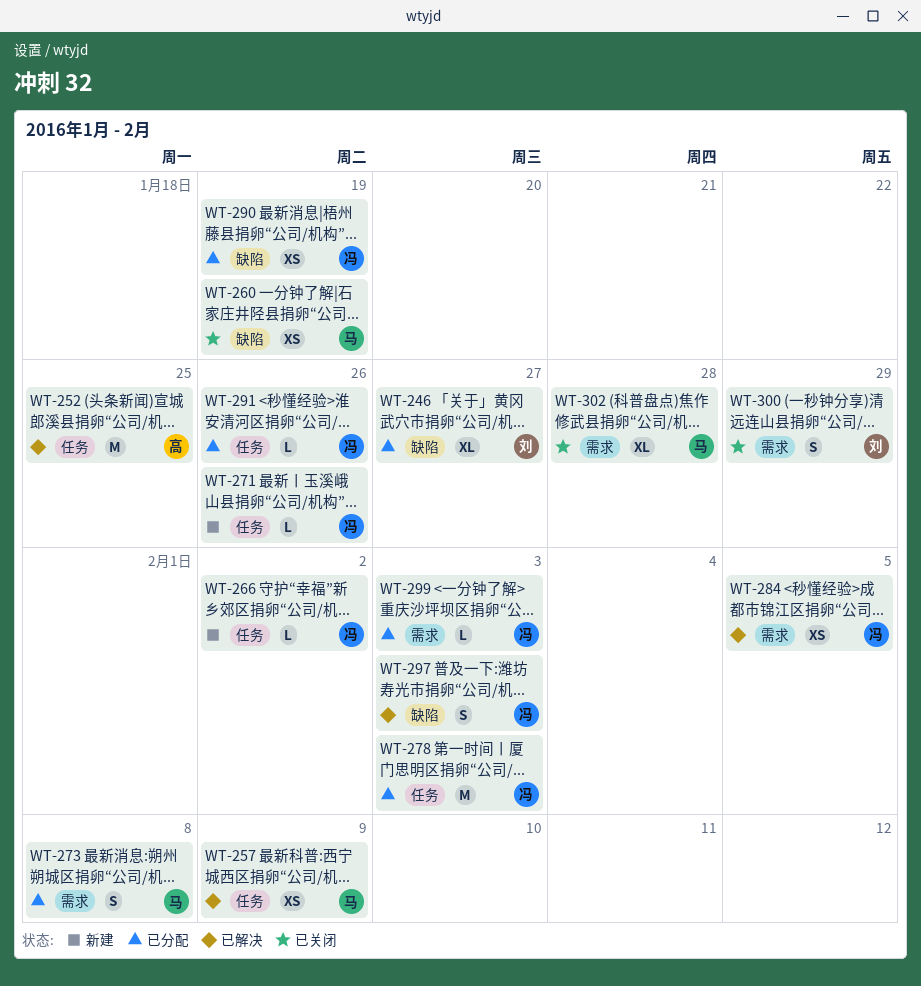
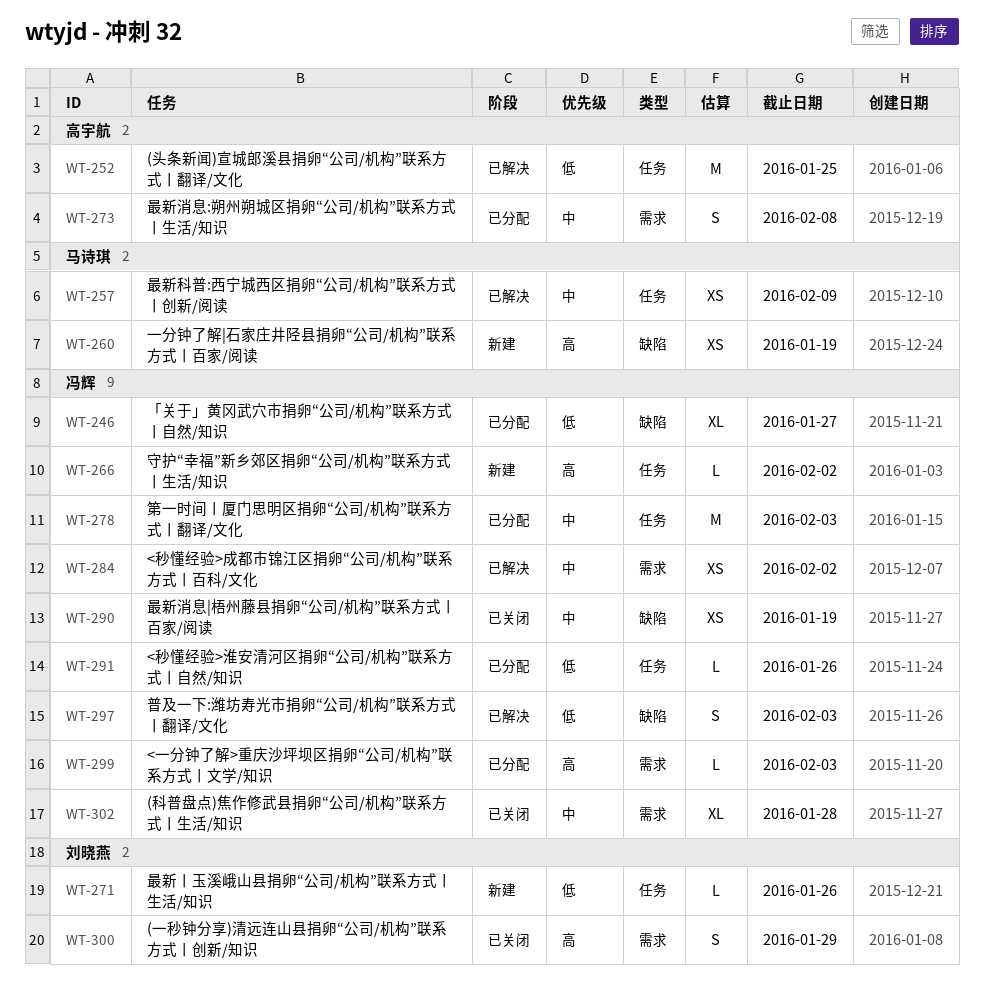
WT-246, owner: 刘晓燕 -> 冯辉
WT-260, status: 已关闭 -> 新建
WT-271, owner: 冯辉 -> 刘晓燕
WT-273, owner: 马诗琪 -> 高宇航
WT-284, due: Feb 5 -> Feb 2
WT-290, status: 已分配 -> 已关闭
WT-302, owner: 马诗琪 -> 冯辉

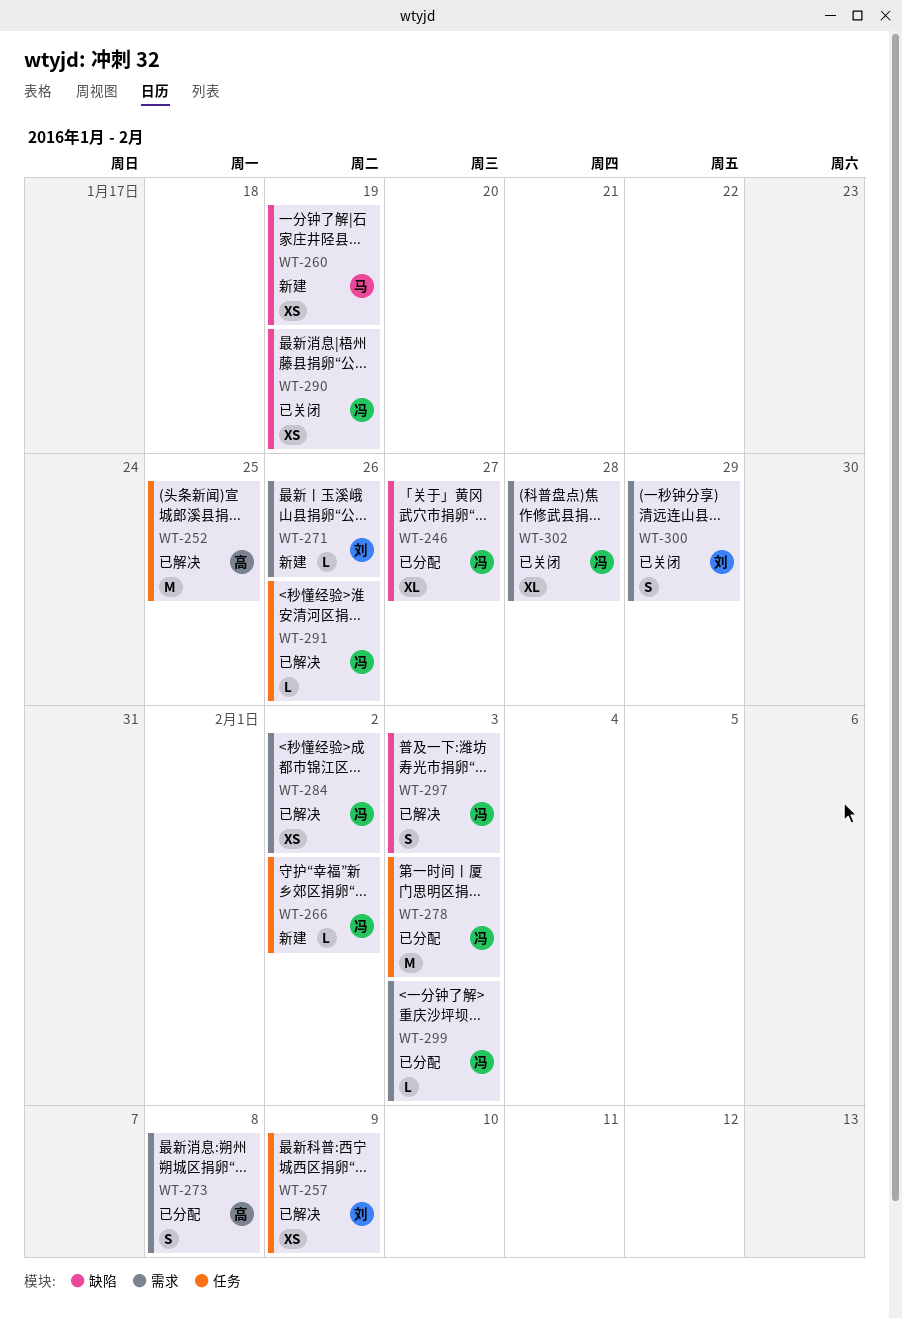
WT-257, owner: 马诗琪 -> 刘晓燕
WT-271, label: 任务 -> 需求
WT-291, status: 已分配 -> 已解决

